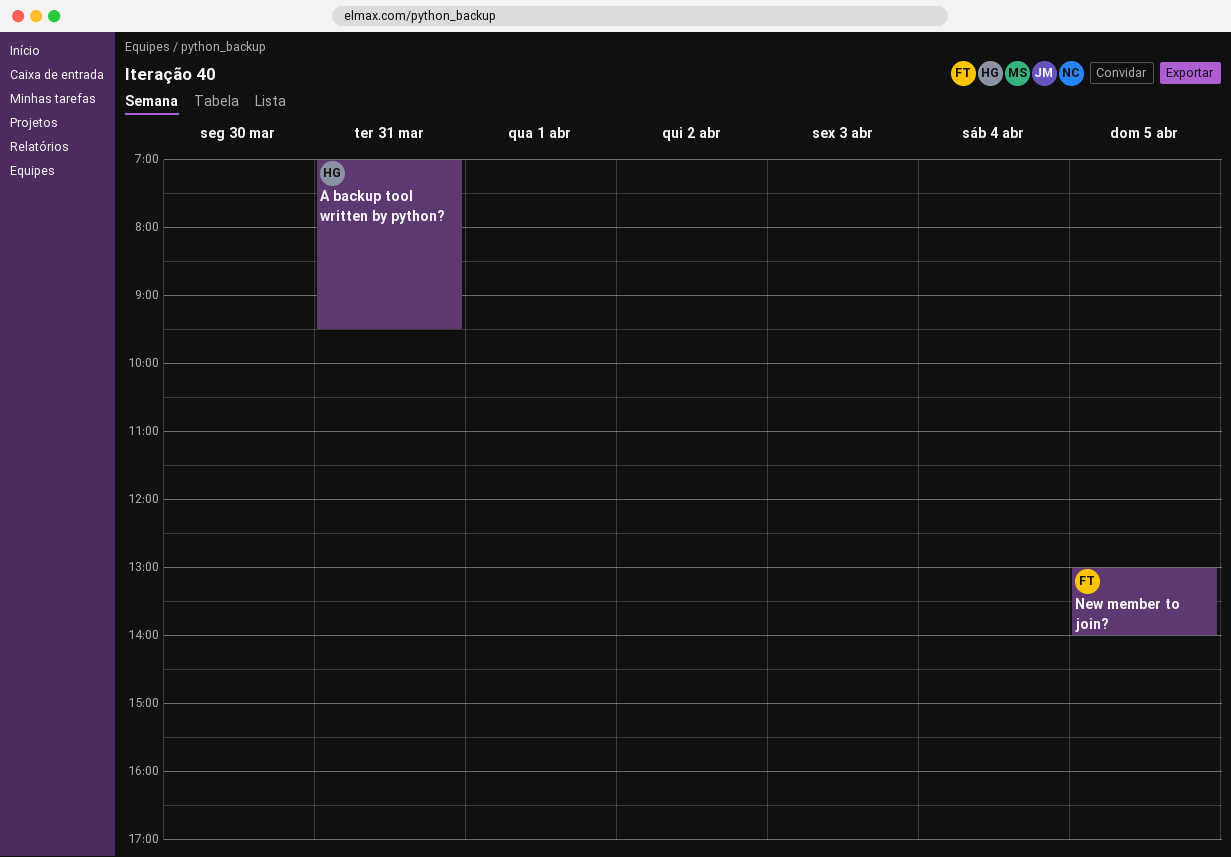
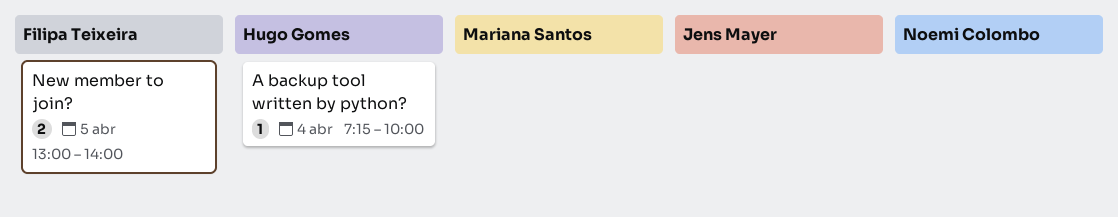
A backup tool written by python?, day: Mar 31 -> Apr 4
A backup tool written by python?, begins: 07:00 -> 07:15
A backup tool written by python?, ends: 09:30 -> 10:00

